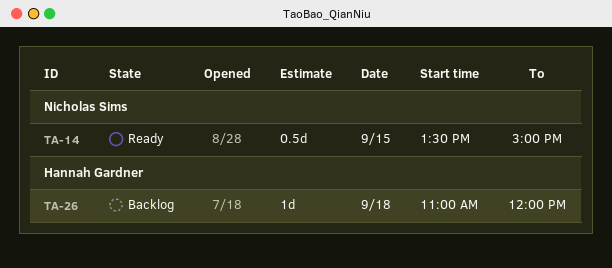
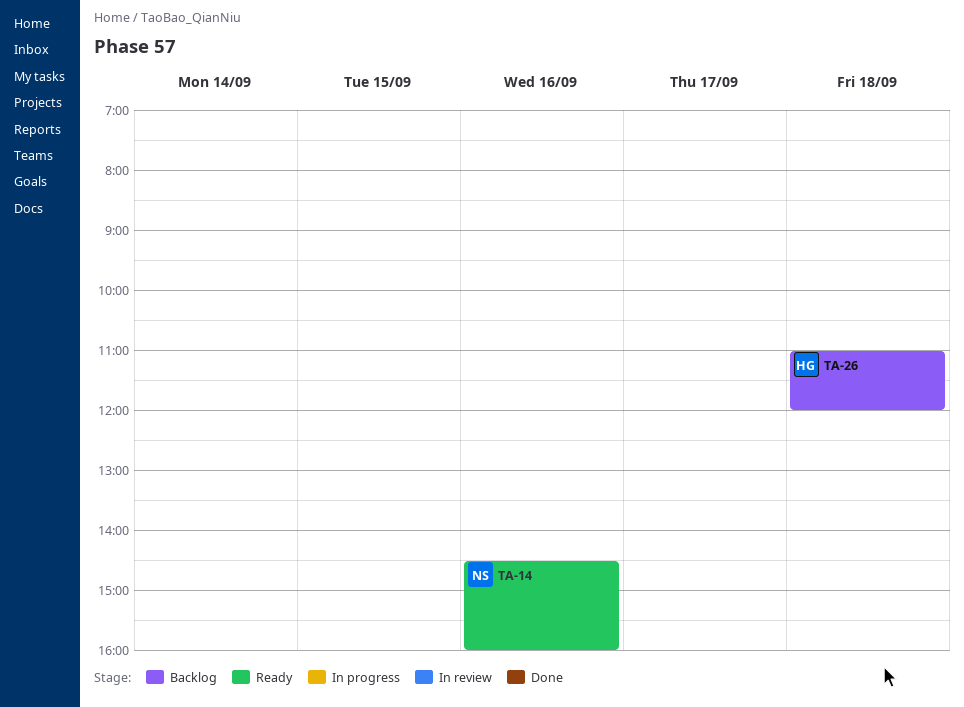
TA-14, day: Sep 15 -> Sep 16
TA-14, begins: 13:30 -> 14:30
TA-14, ends: 15:00 -> 16:00

